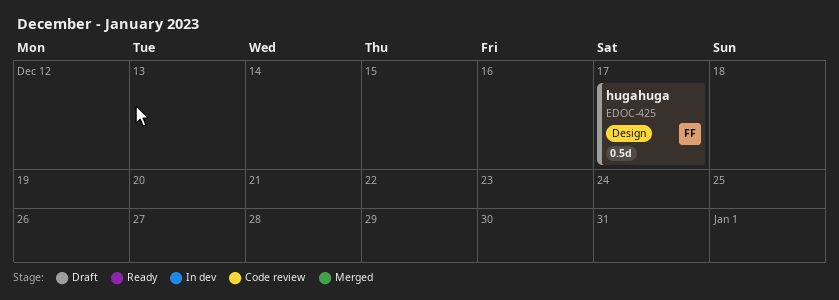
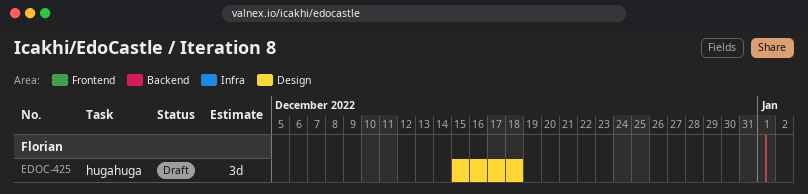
EDOC-425, estimate: 0.5d -> 3d
EDOC-425, due: Dec 17 -> Dec 18

